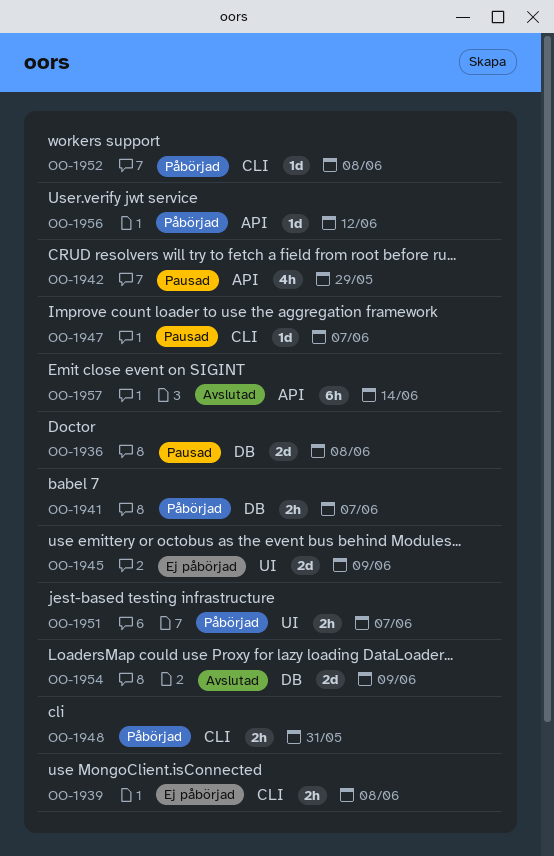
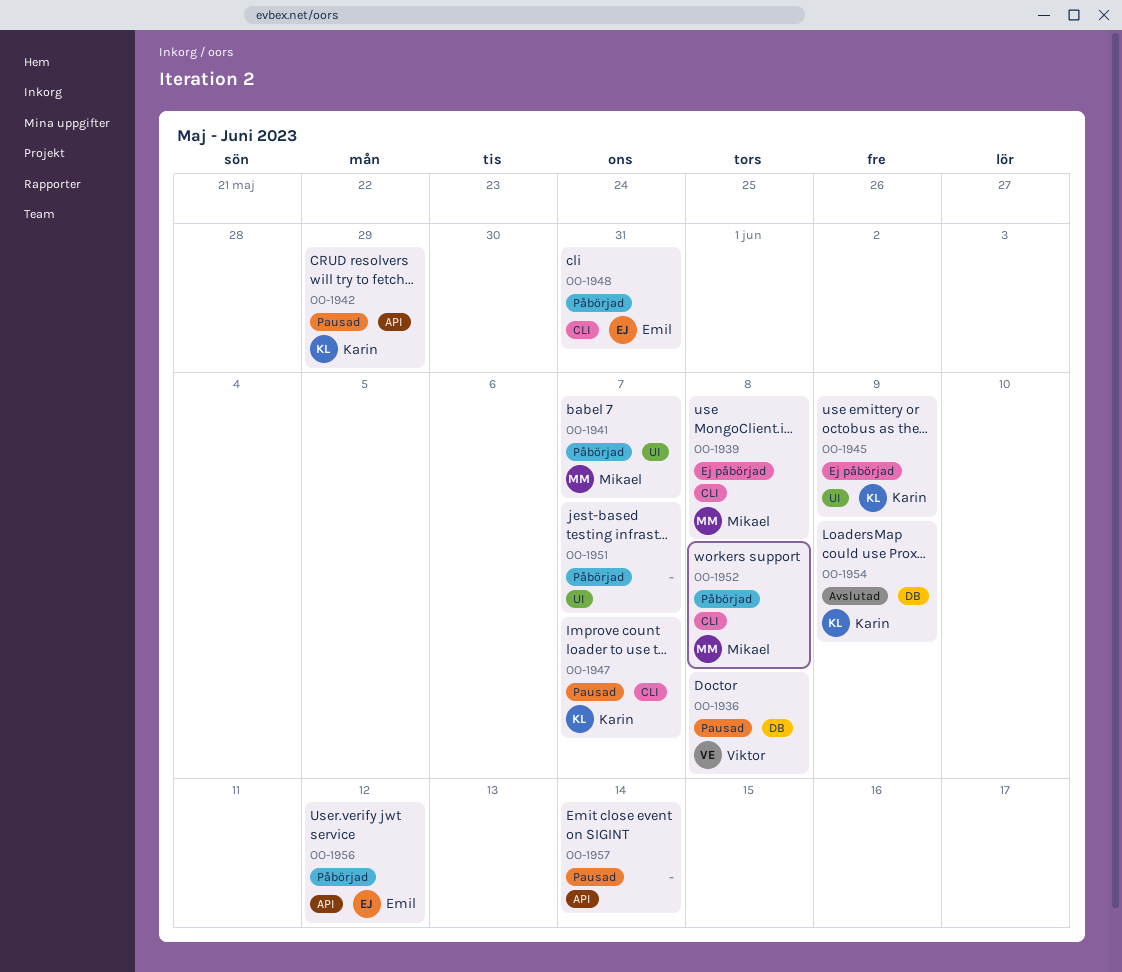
OO-1941, label: DB -> UI
OO-1957, status: Avslutad -> Pausad

